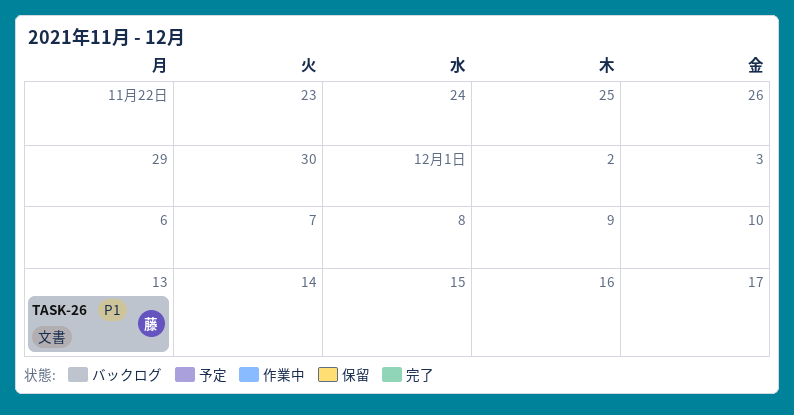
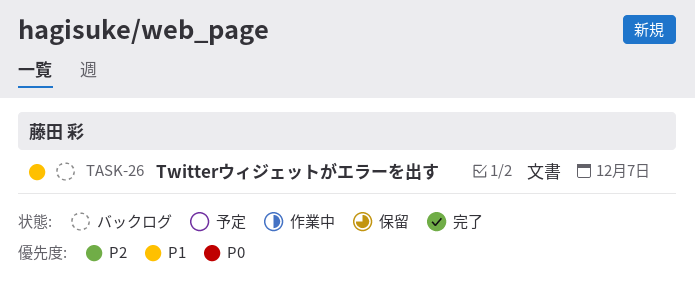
TASK-26, due: Dec 13 -> Dec 7

